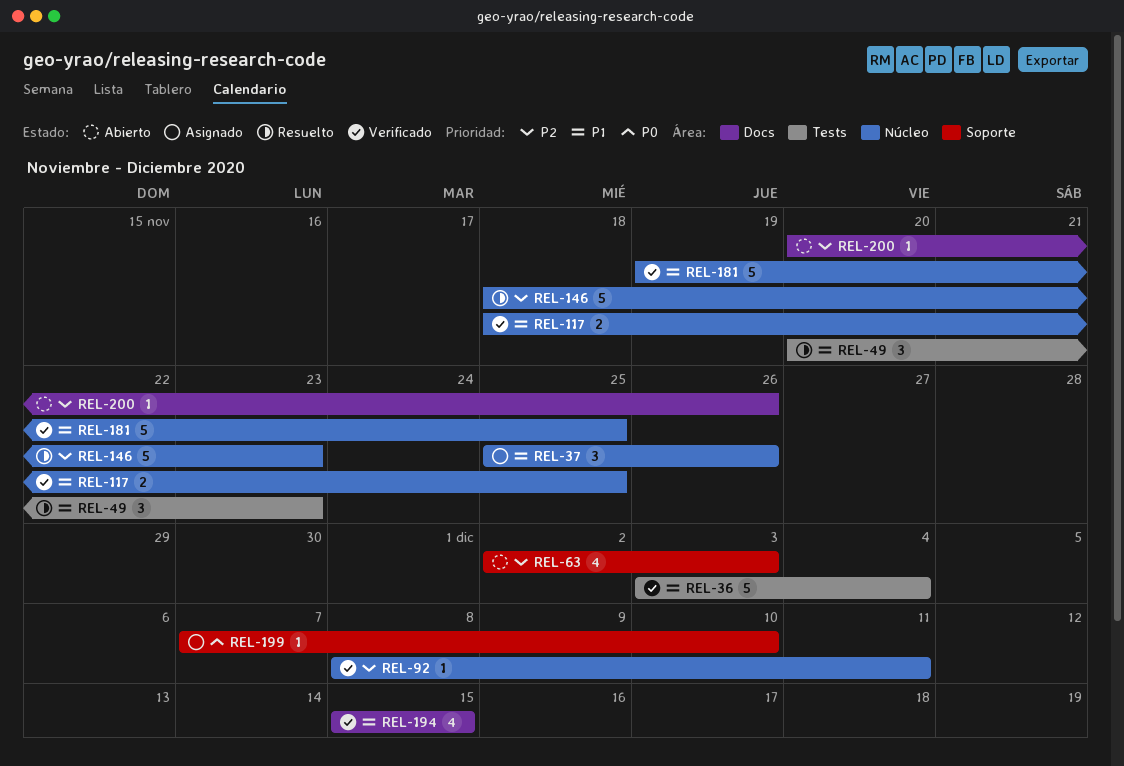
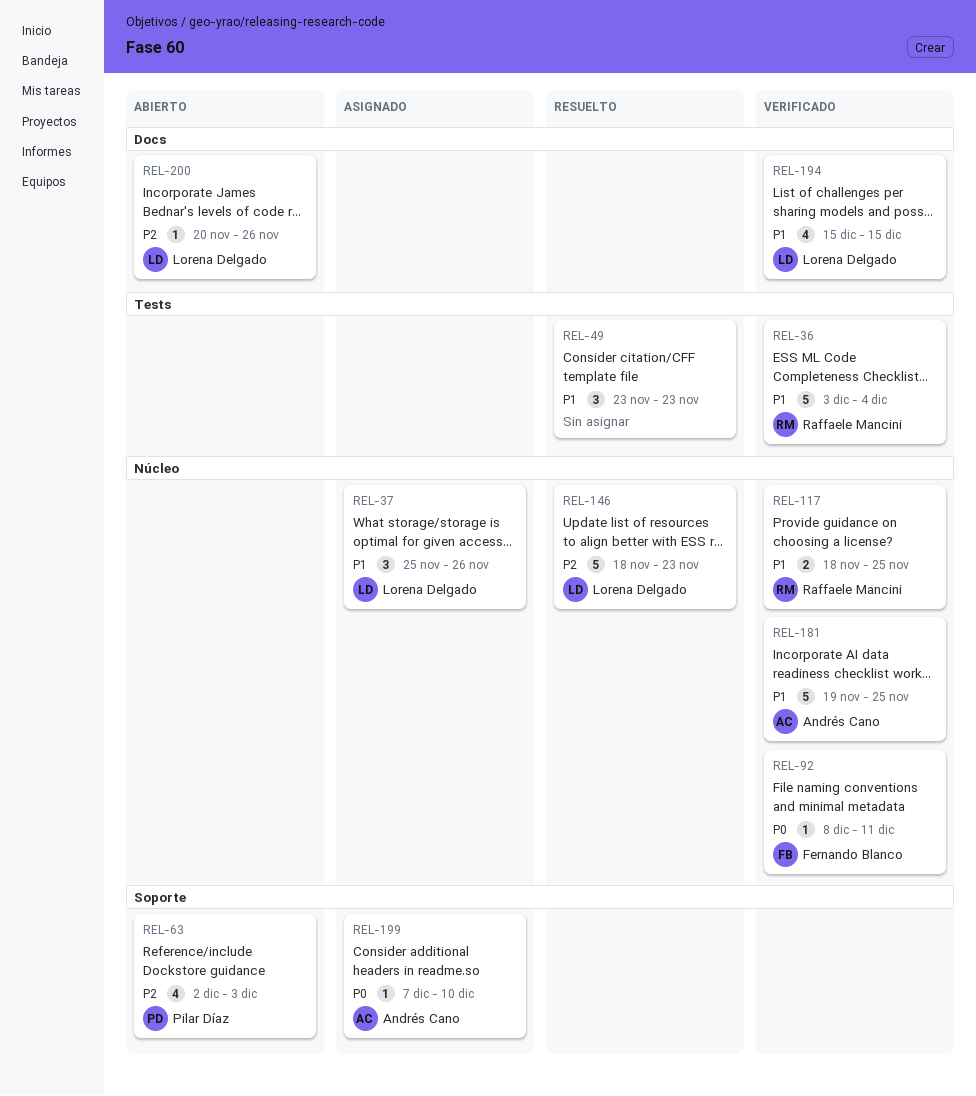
REL-49, start: Nov 20 -> Nov 23
REL-92, priority: P2 -> P0

